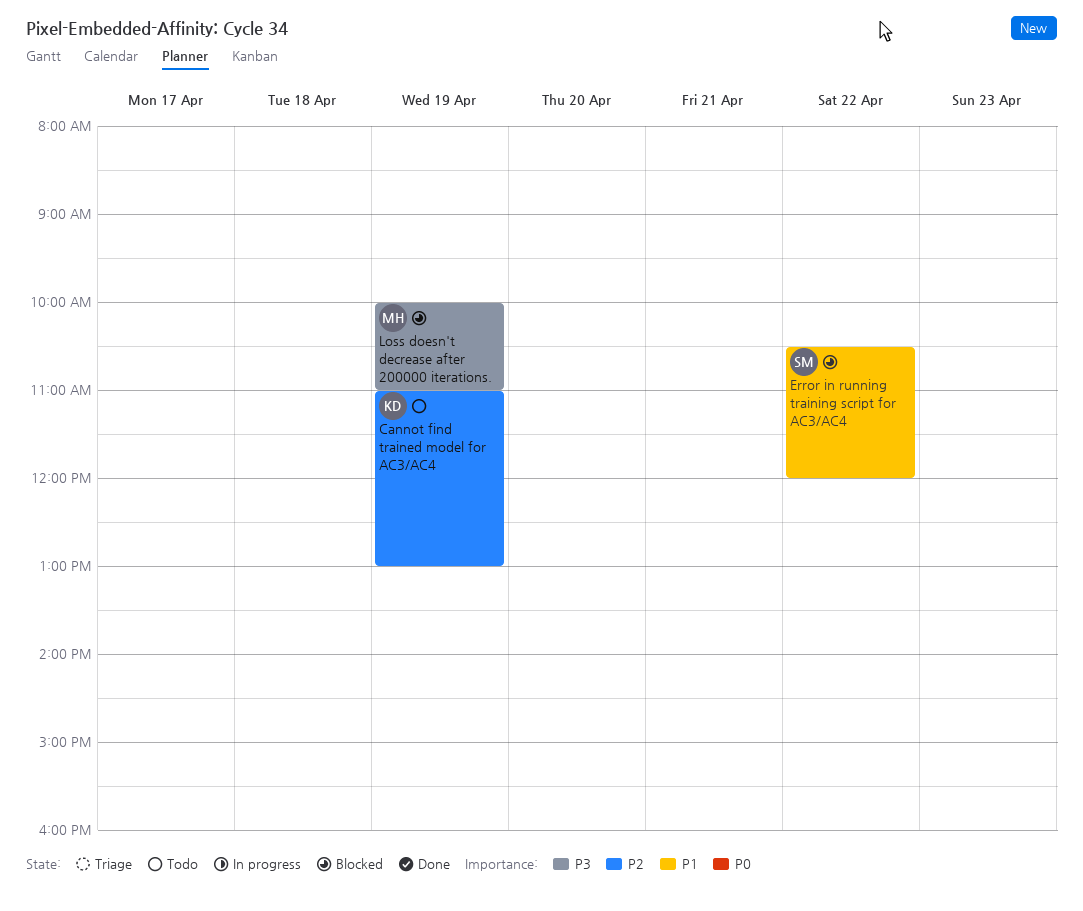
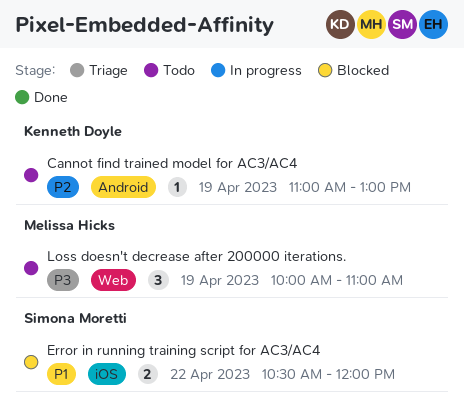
Loss doesn't decrease after 200000 iterations., status: Blocked -> Todo

